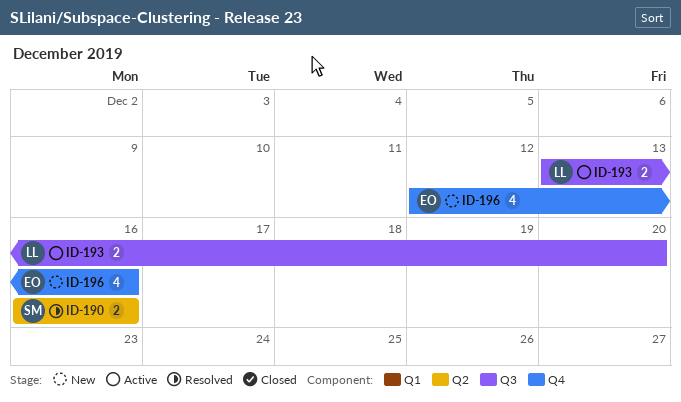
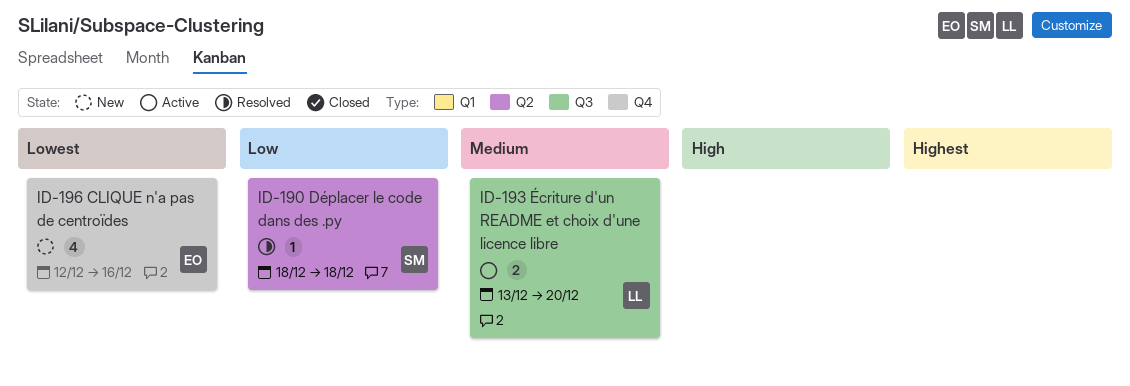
ID-190, estimate: 2 -> 1
ID-190, start: Dec 16 -> Dec 18
ID-190, due: Dec 16 -> Dec 18

